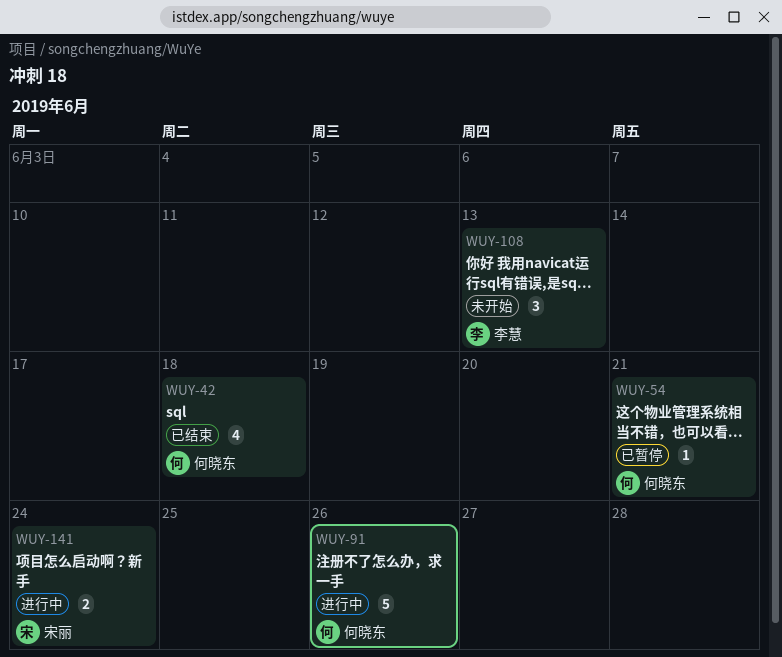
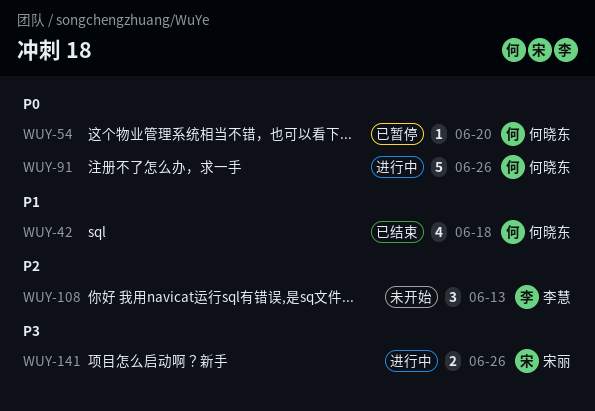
WUY-54, due: Jun 21 -> Jun 20
WUY-141, due: Jun 24 -> Jun 26

